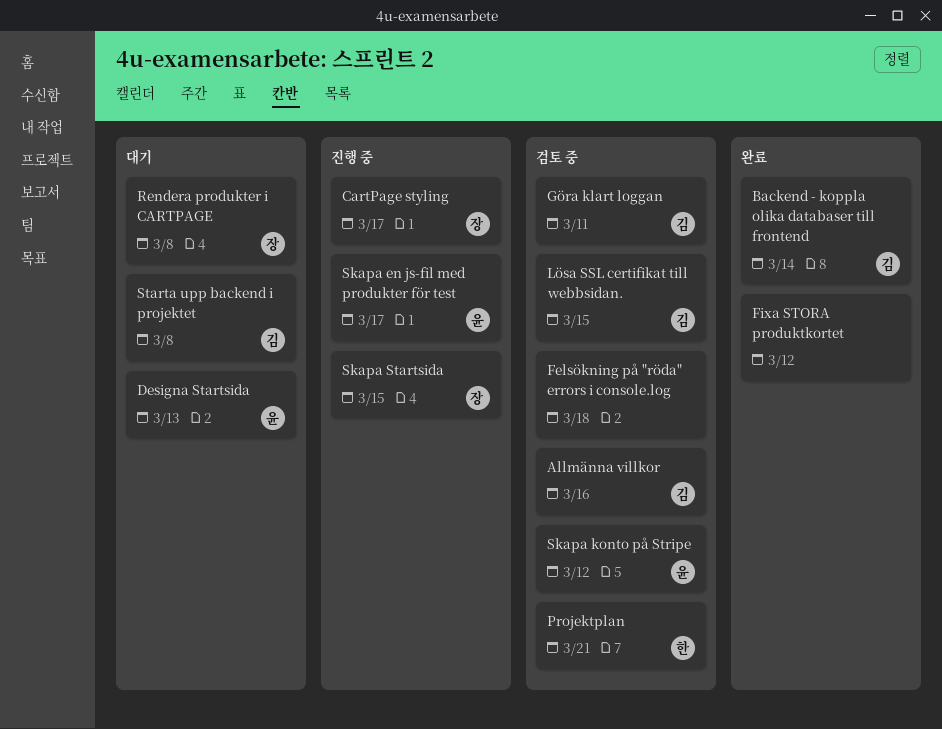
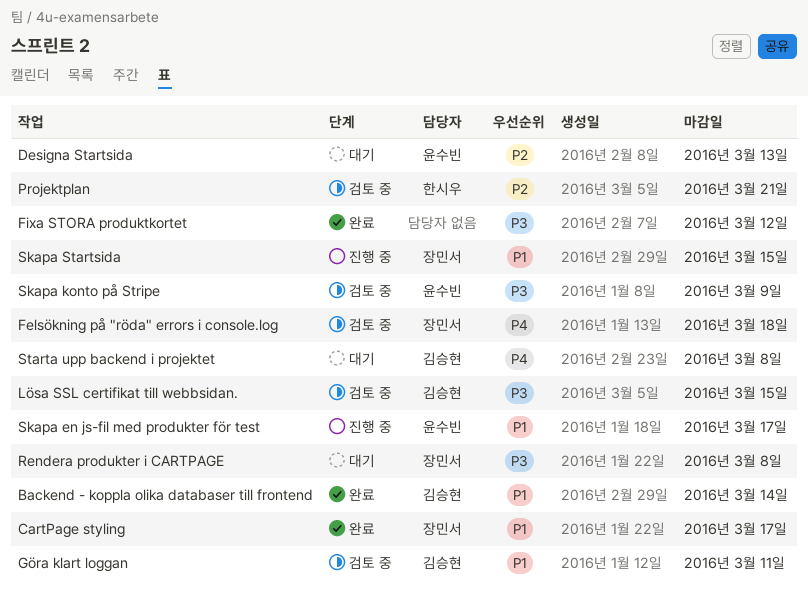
Allmänna villkor: present -> none
CartPage styling, status: 진행 중 -> 완료
Felsökning på "röda" errors i console.log, owner: none -> 장민서
Skapa konto på Stripe, due: Mar 12 -> Mar 9

